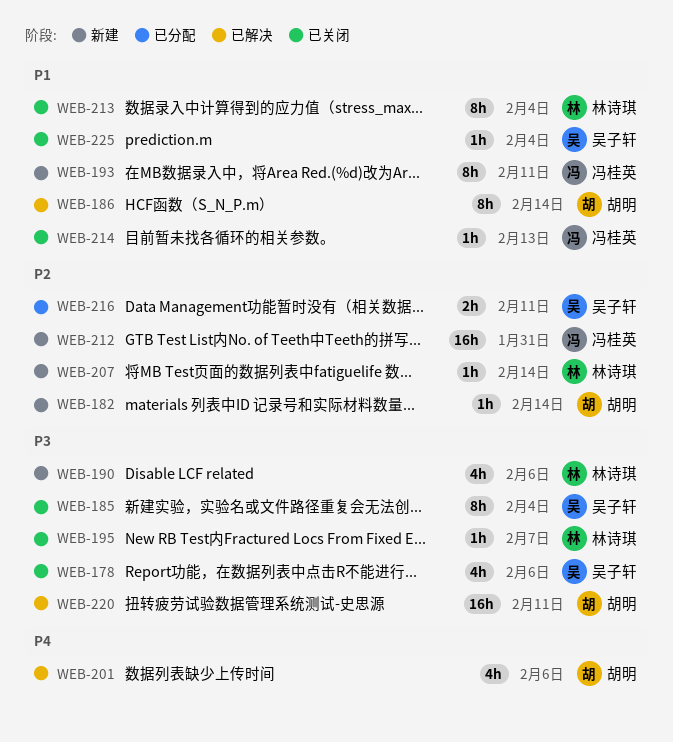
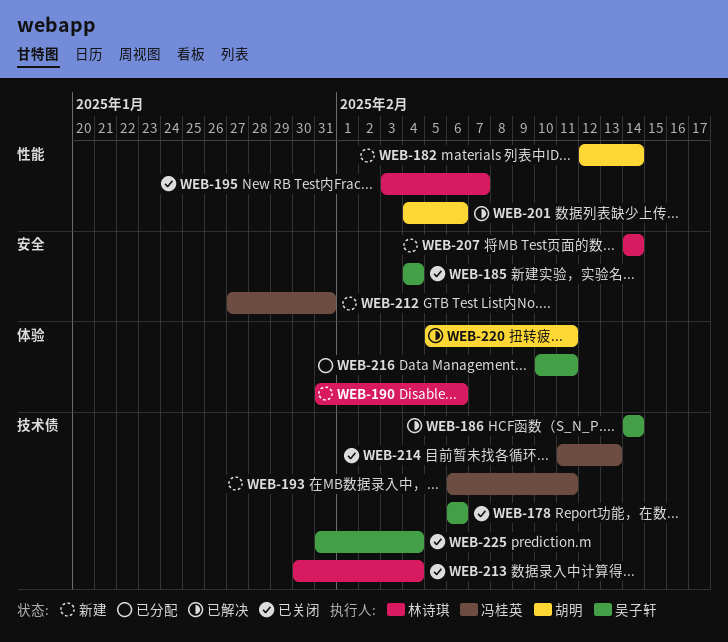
WEB-186, owner: 胡明 -> 吴子轩

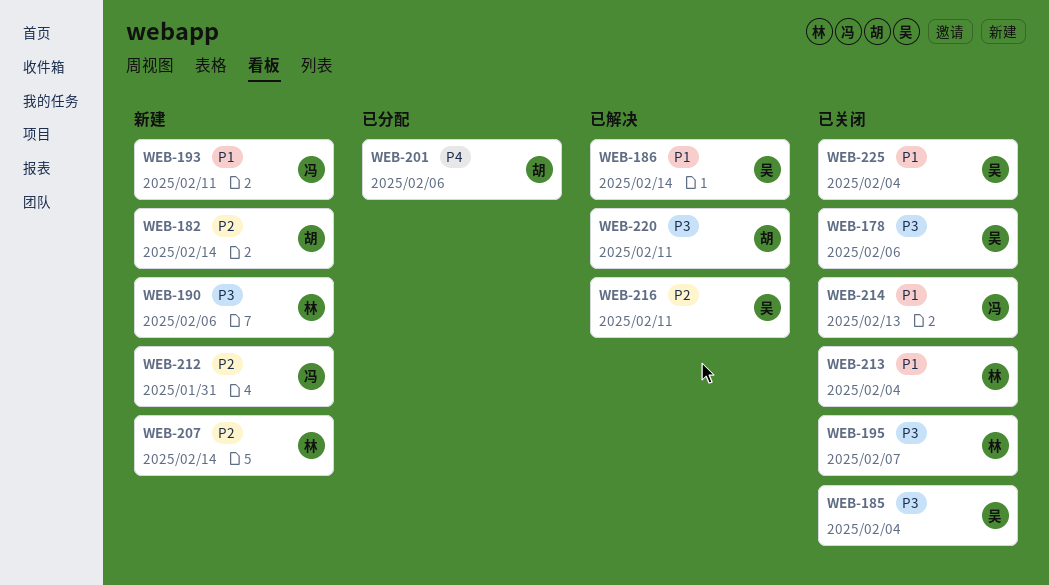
WEB-201, status: 已解决 -> 已分配
WEB-216, status: 已分配 -> 已解决

